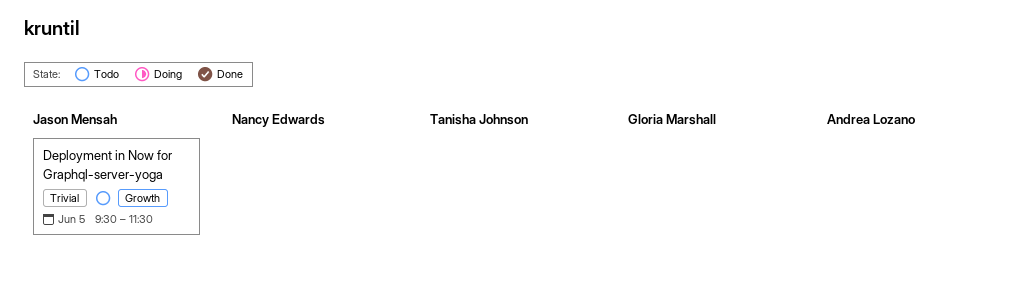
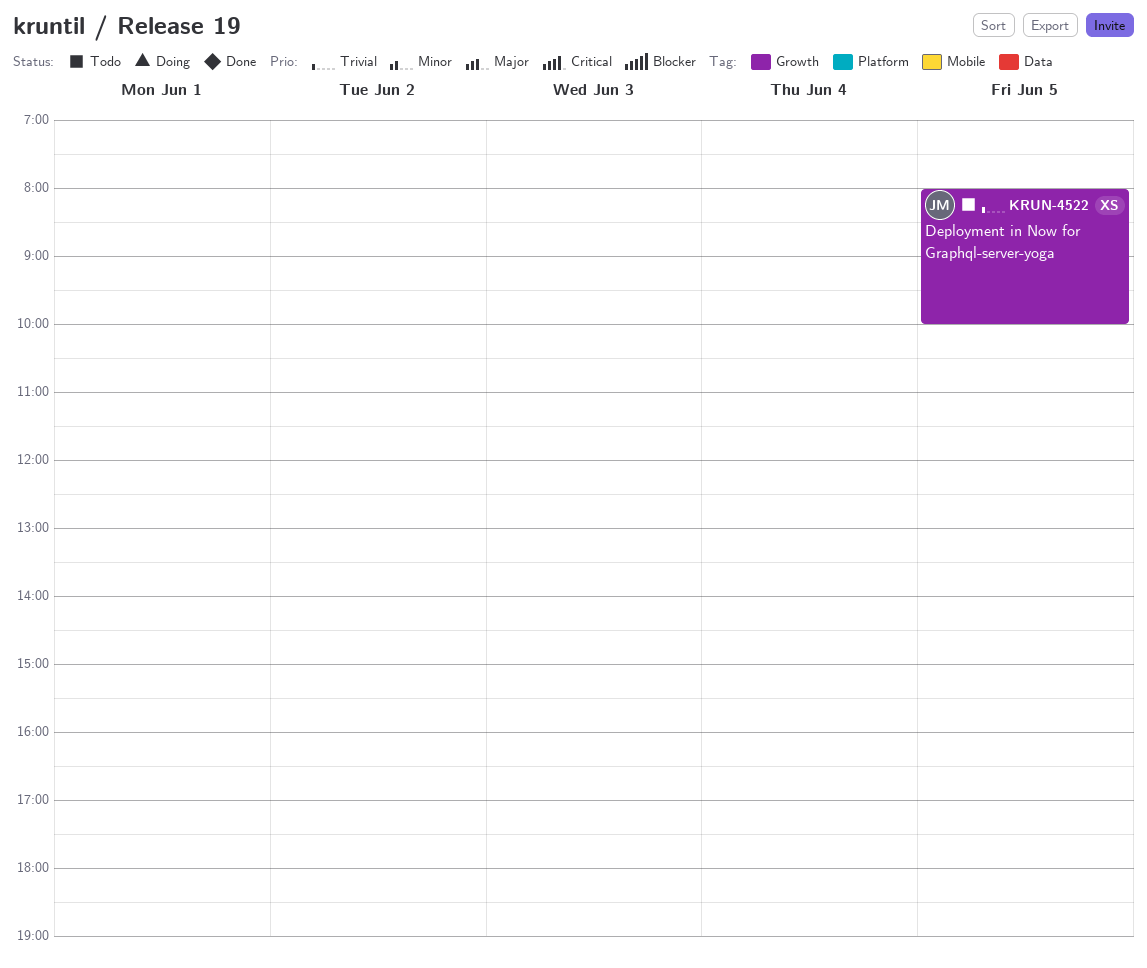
Deployment in Now for Graphql-server-yoga, begins: 09:30 -> 08:00
Deployment in Now for Graphql-server-yoga, ends: 11:30 -> 10:00

